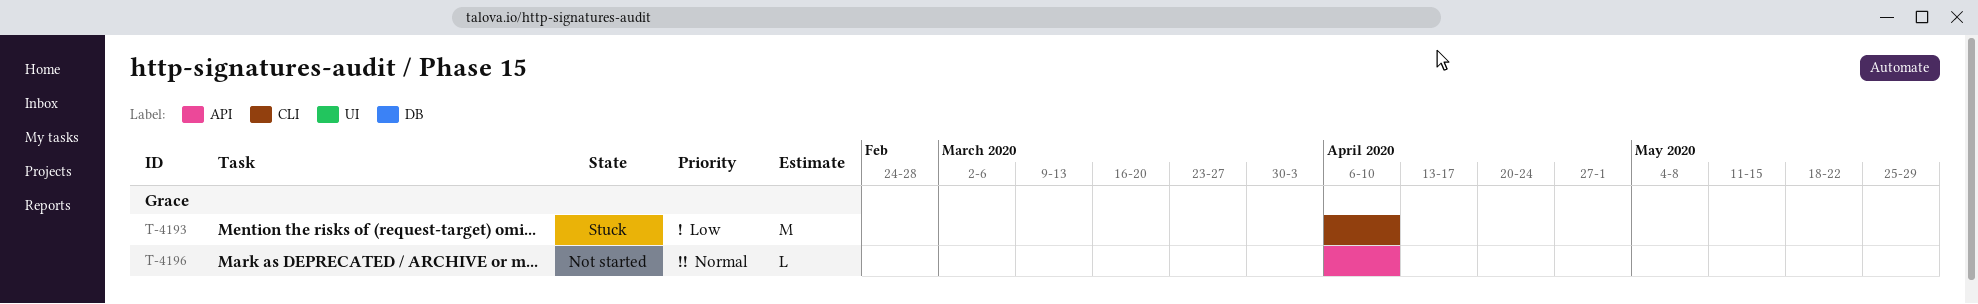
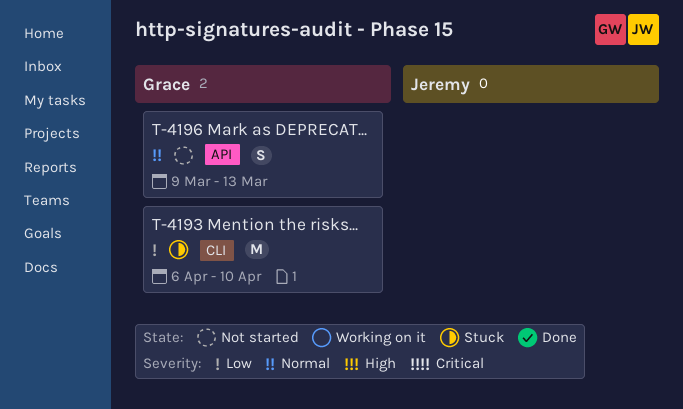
T-4196, estimate: L -> S
T-4196, start: Apr 6 -> Mar 9
T-4196, due: Apr 10 -> Mar 13

